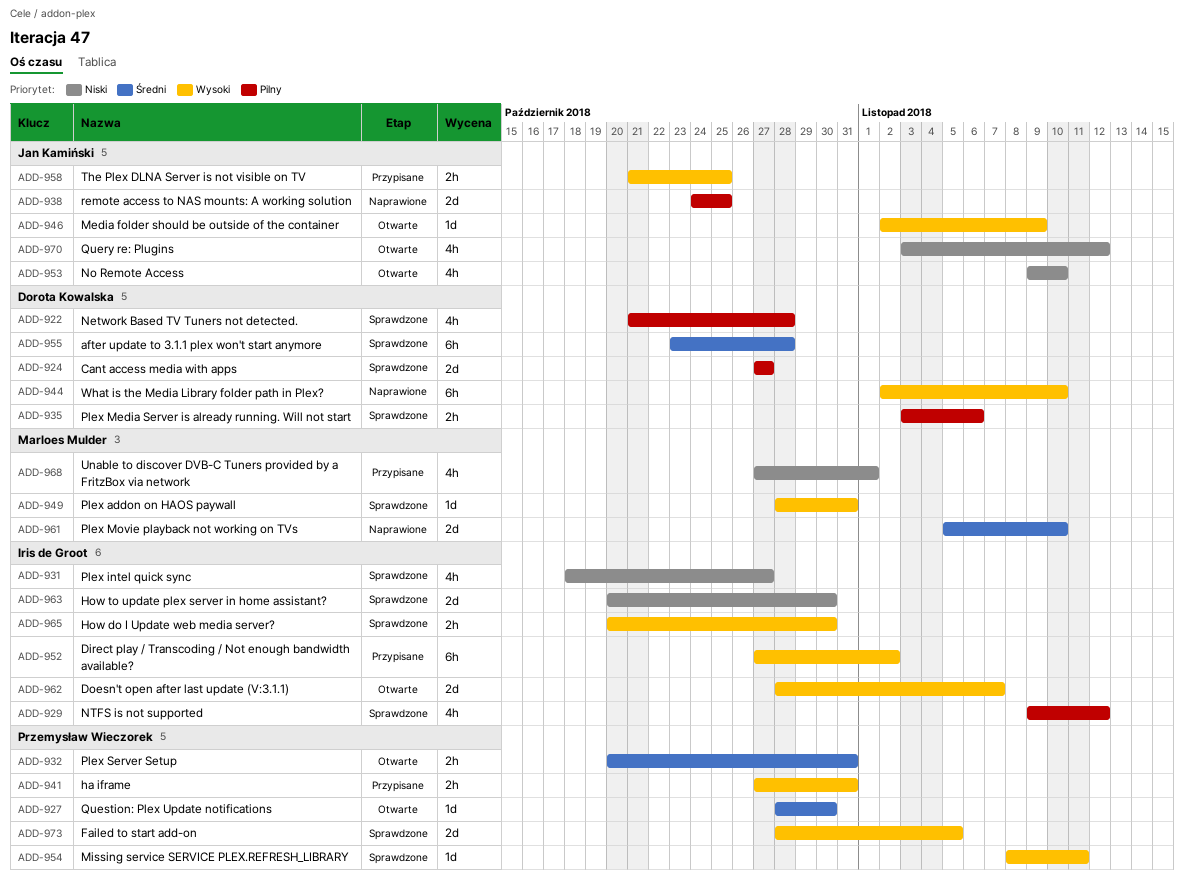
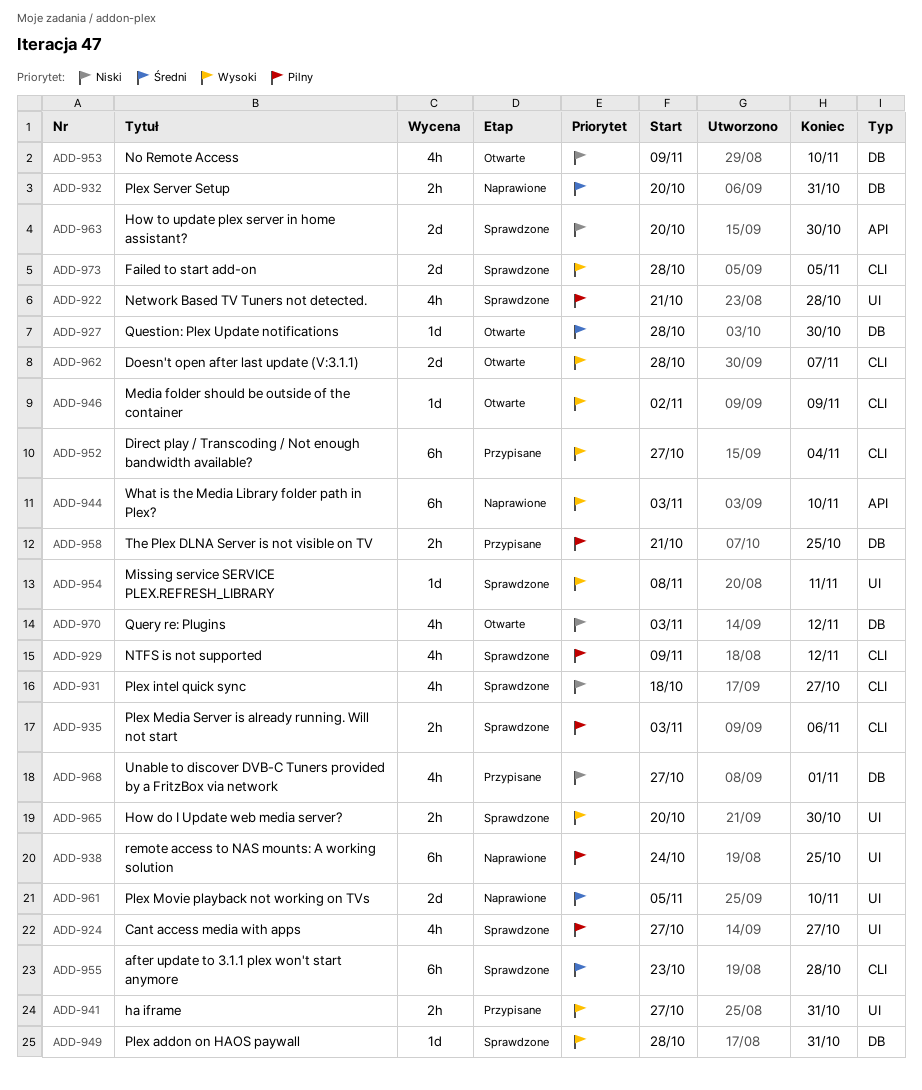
ADD-924, estimate: 2d -> 4h
ADD-932, status: Otwarte -> Naprawione
ADD-938, estimate: 2d -> 6h
ADD-944, start: Nov 2 -> Nov 3
ADD-952, due: Nov 2 -> Nov 4
ADD-958, priority: Wysoki -> Pilny

